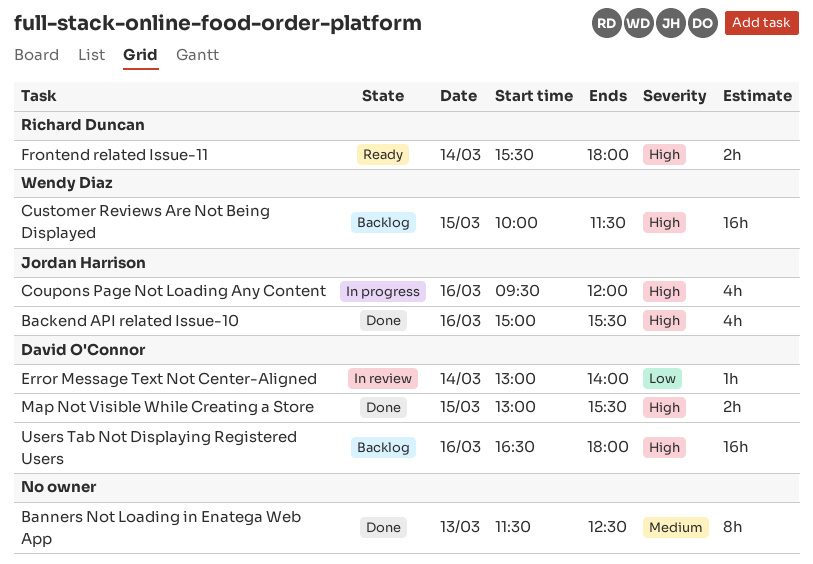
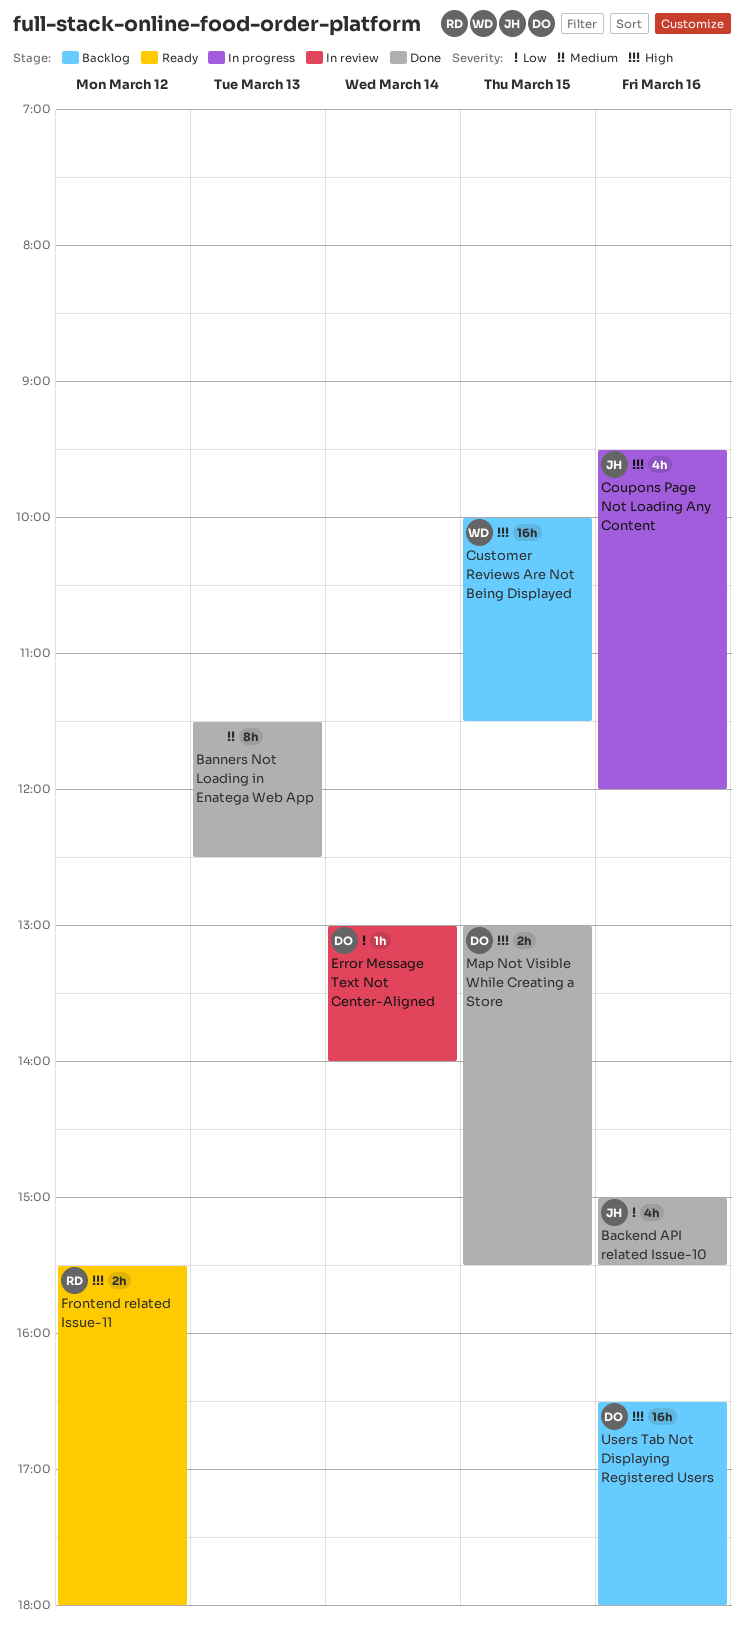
Backend API related Issue-10, priority: High -> Low
Frontend related Issue-11, day: Mar 14 -> Mar 12

